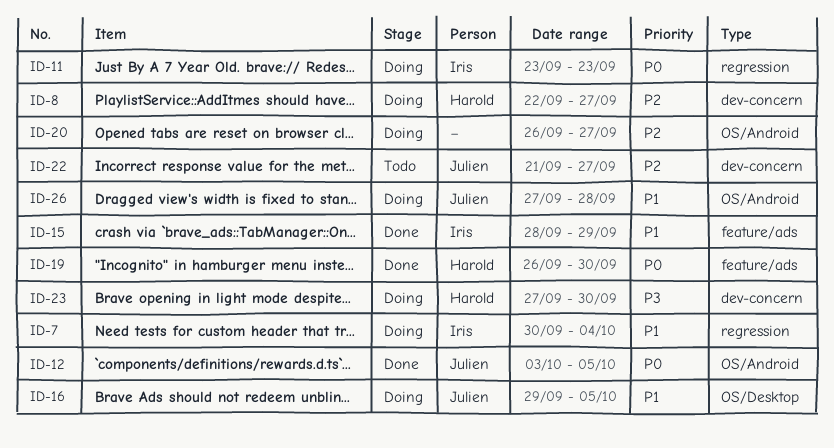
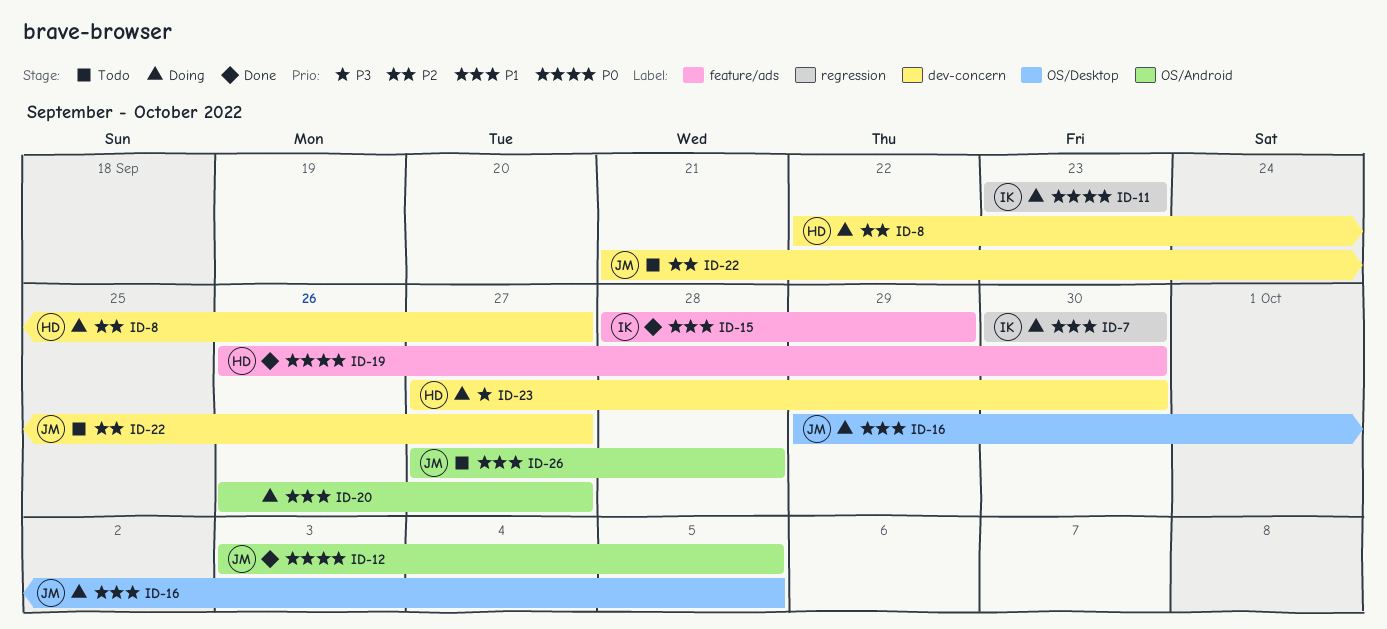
ID-7, due: Oct 4 -> Sep 30
ID-20, priority: P2 -> P1
ID-26, status: Doing -> Todo

